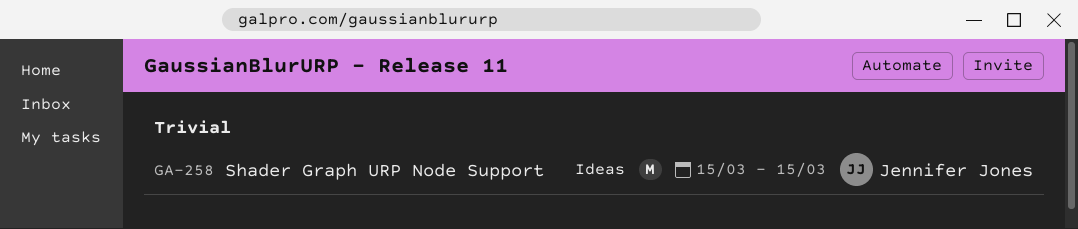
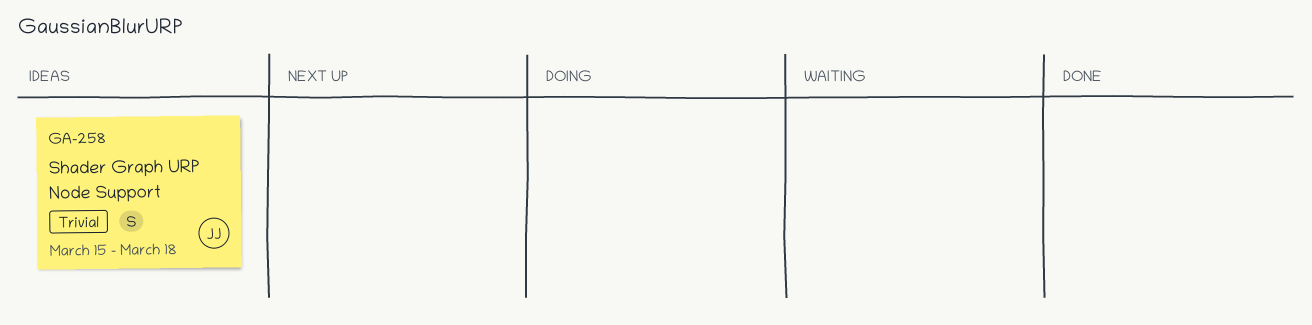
GA-258, estimate: M -> S
GA-258, due: Mar 15 -> Mar 18

